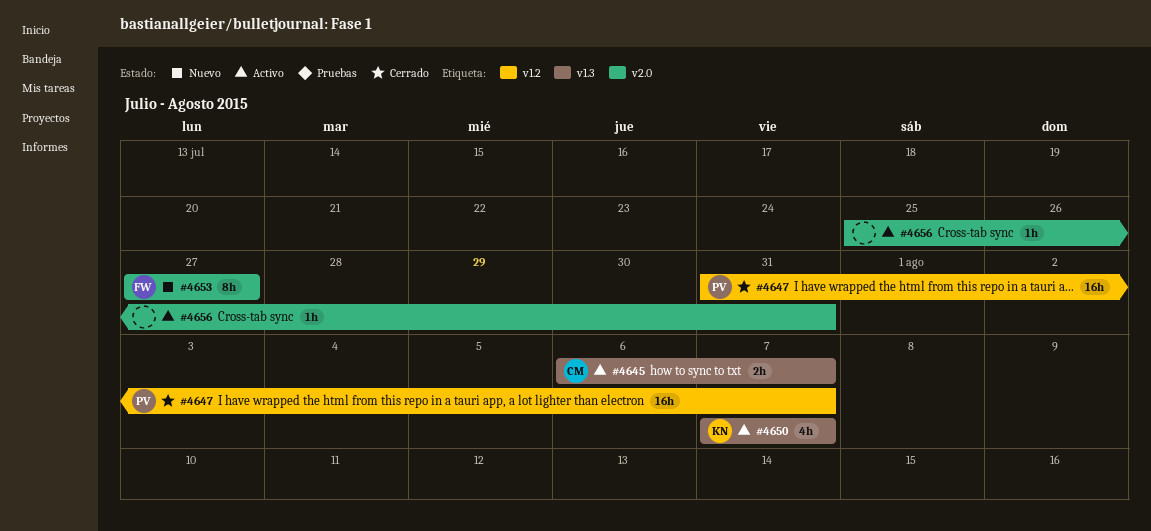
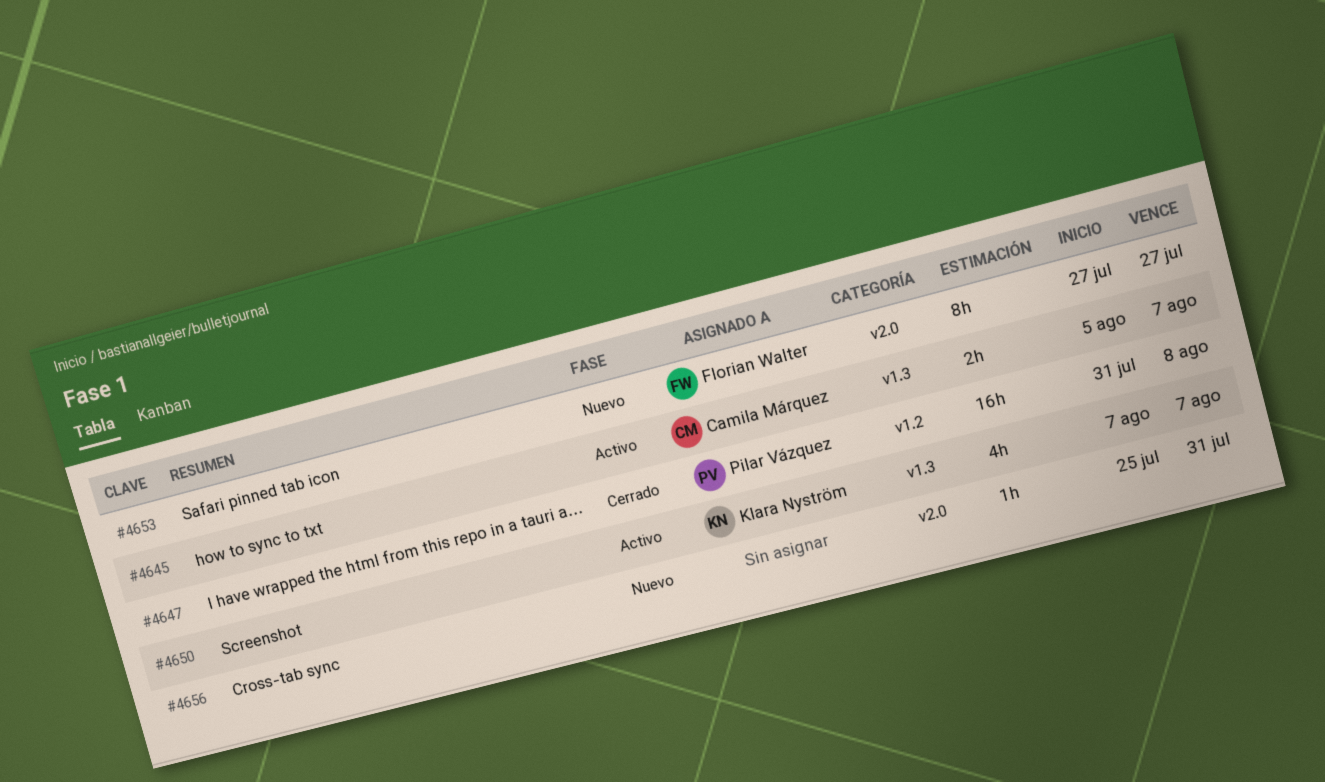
#4645, start: Aug 6 -> Aug 5
#4647, due: Aug 7 -> Aug 8
#4656, status: Activo -> Nuevo

